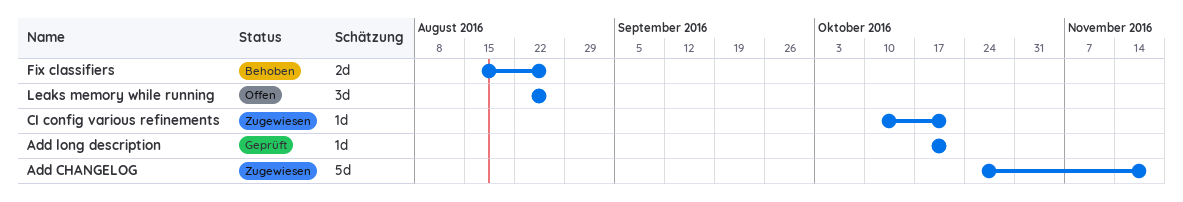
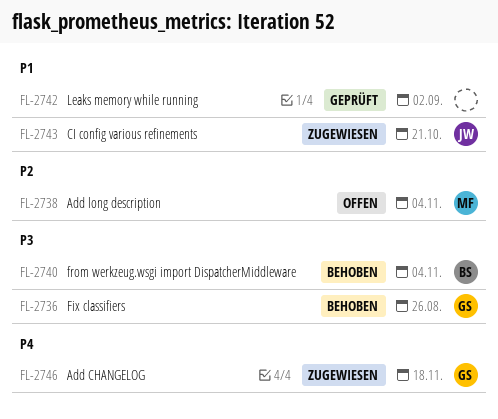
Add long description, status: Geprüft -> Offen
Add long description, due: Oct 21 -> Nov 4
from werkzeug.wsgi import DispatcherMiddleware: none -> present
Leaks memory while running, status: Offen -> Geprüft
Leaks memory while running, due: Aug 26 -> Sep 2

